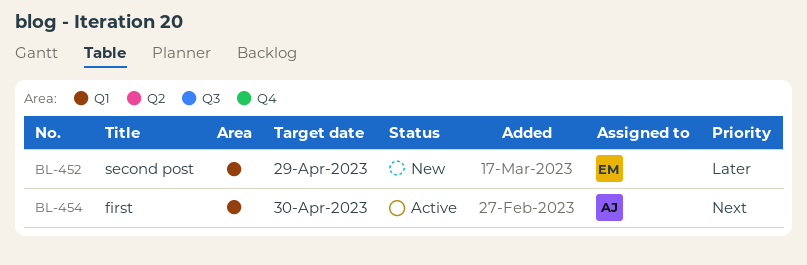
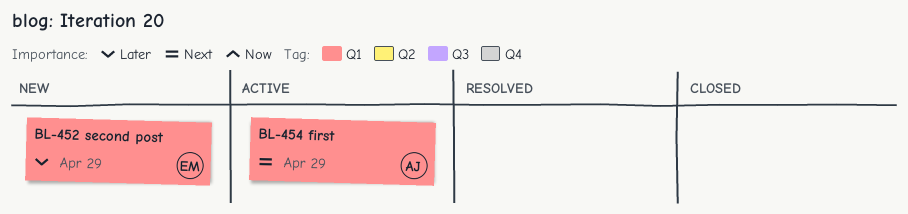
BL-454, due: Apr 30 -> Apr 29

